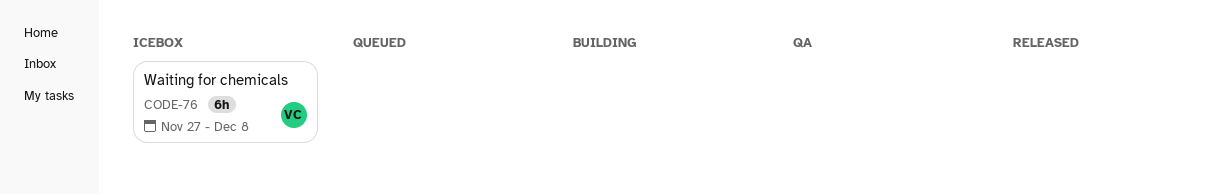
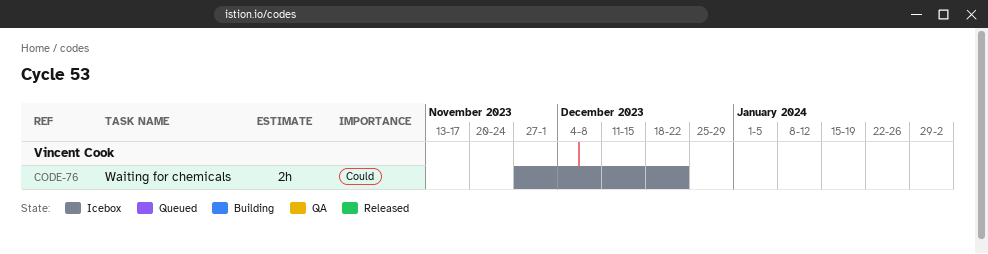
CODE-76, estimate: 6h -> 2h
CODE-76, due: Dec 8 -> Dec 22

